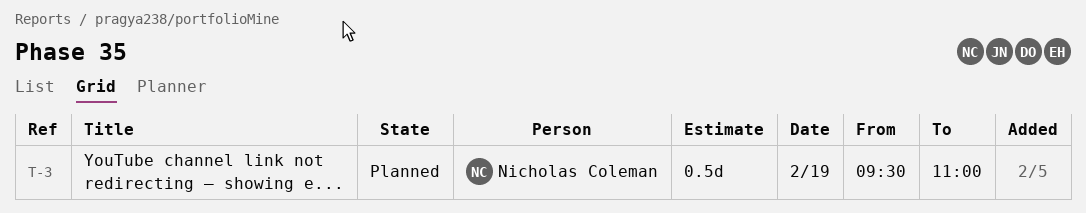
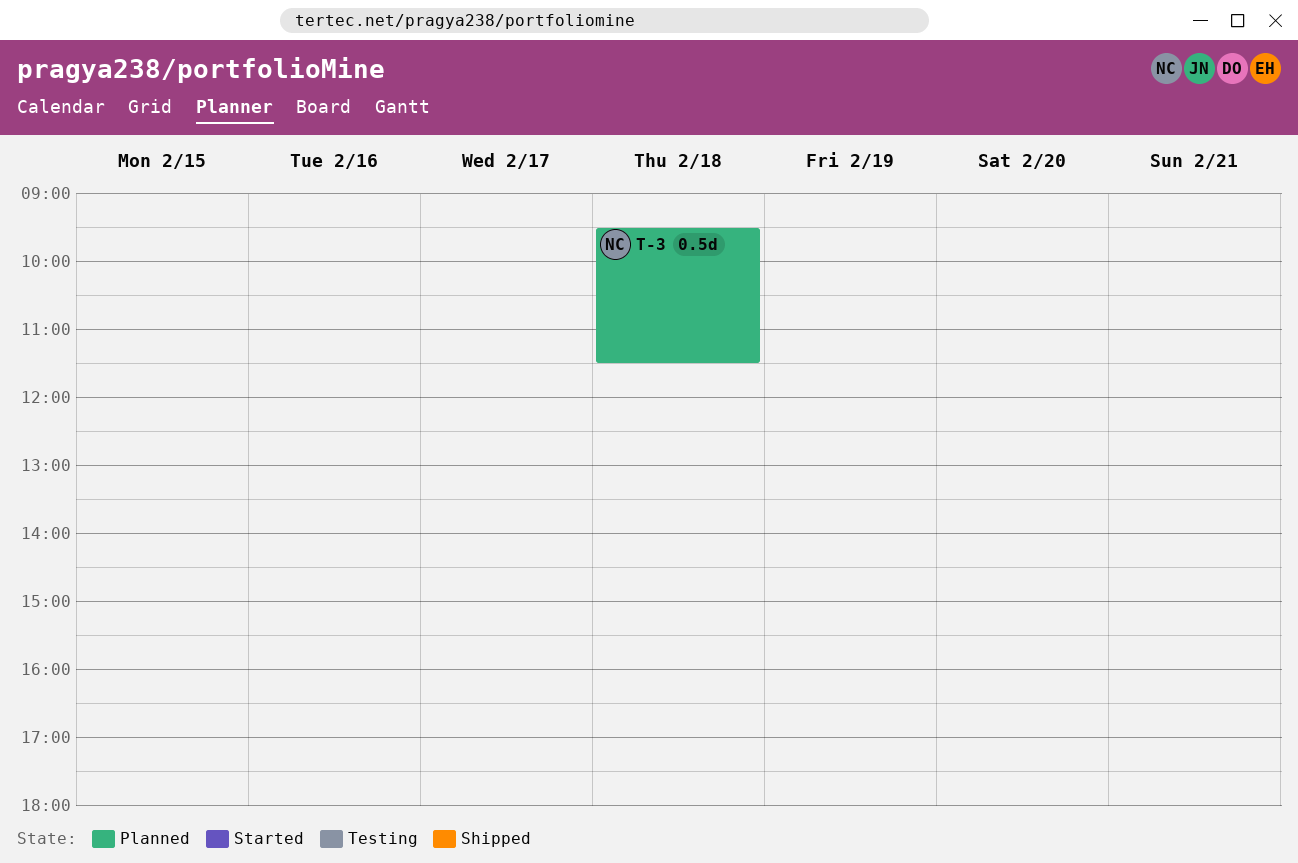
T-3, day: Feb 19 -> Feb 18
T-3, ends: 11:00 -> 11:30

